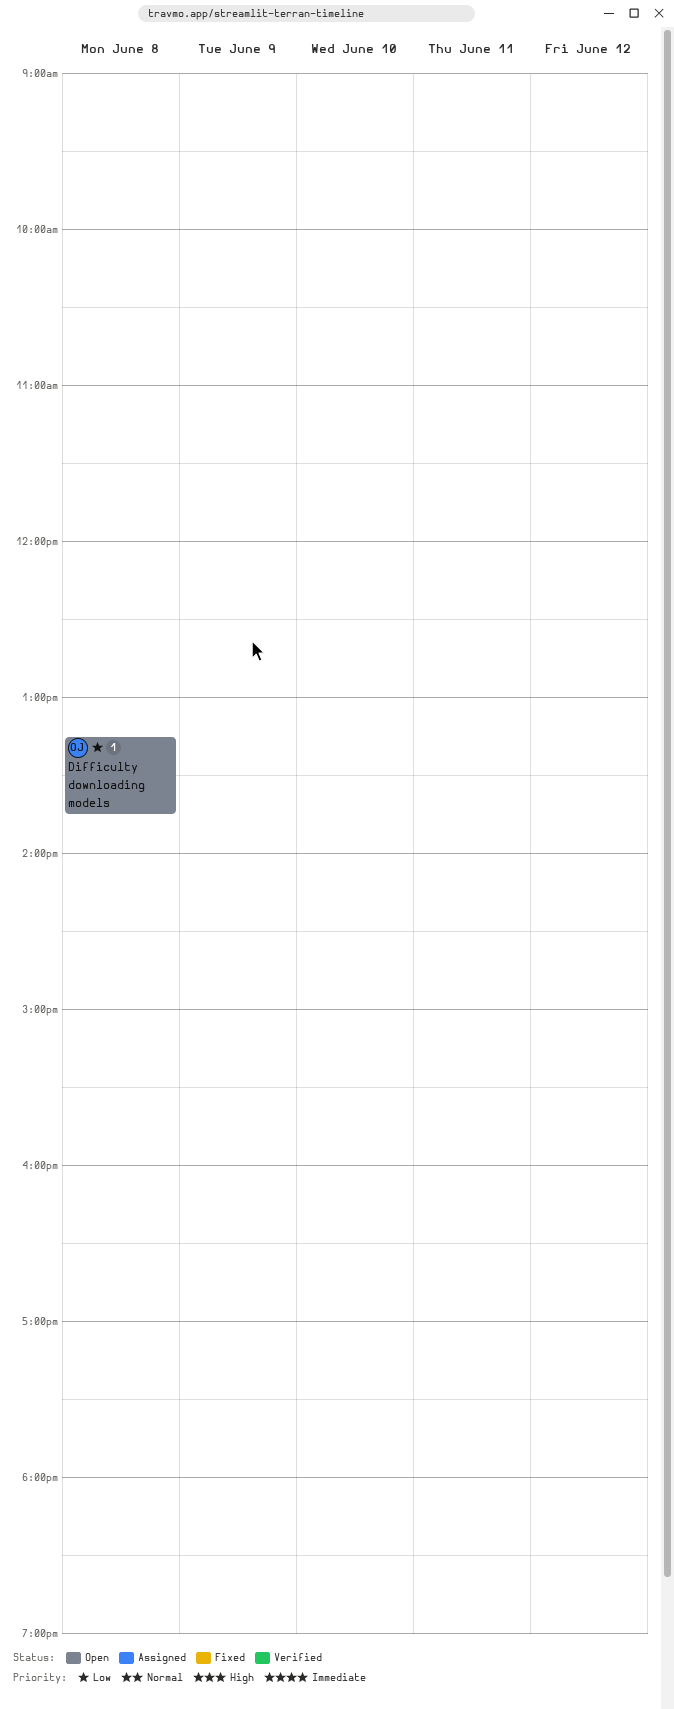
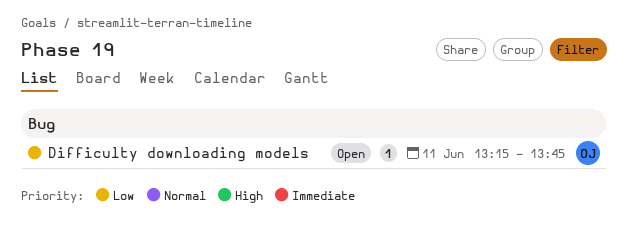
Difficulty downloading models, day: Jun 8 -> Jun 11

